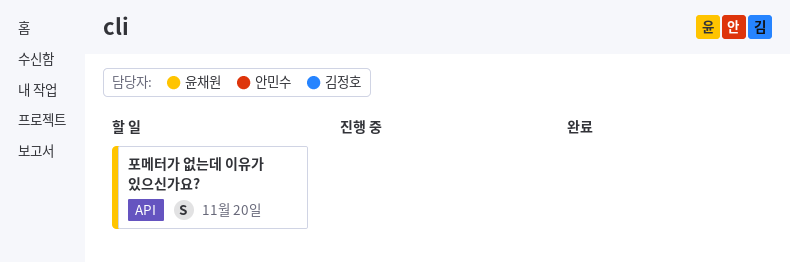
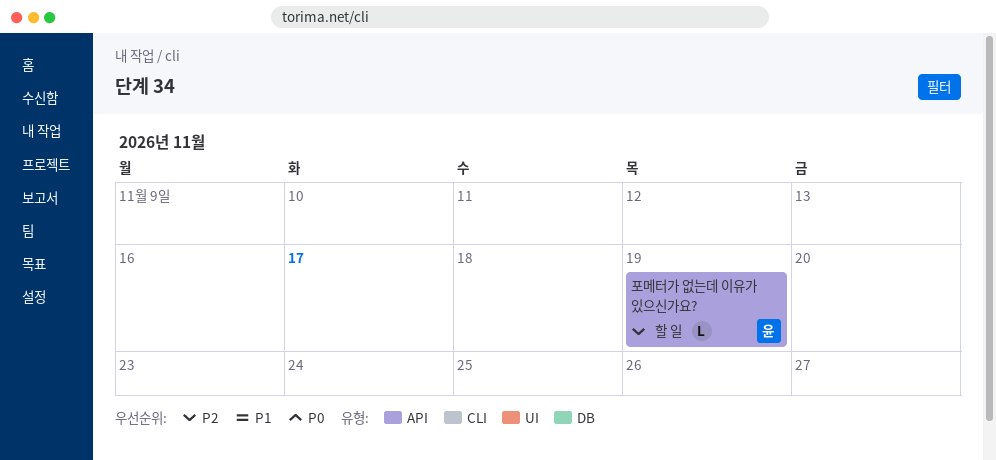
포메터가 없는데 이유가 있으신가요?, estimate: S -> L
포메터가 없는데 이유가 있으신가요?, due: Nov 20 -> Nov 19

